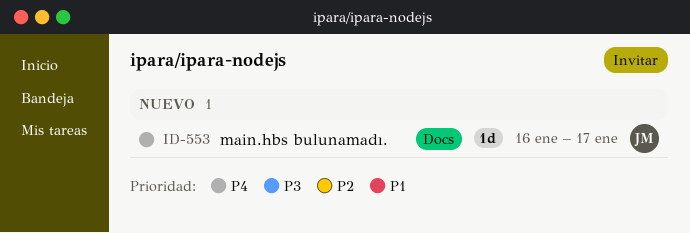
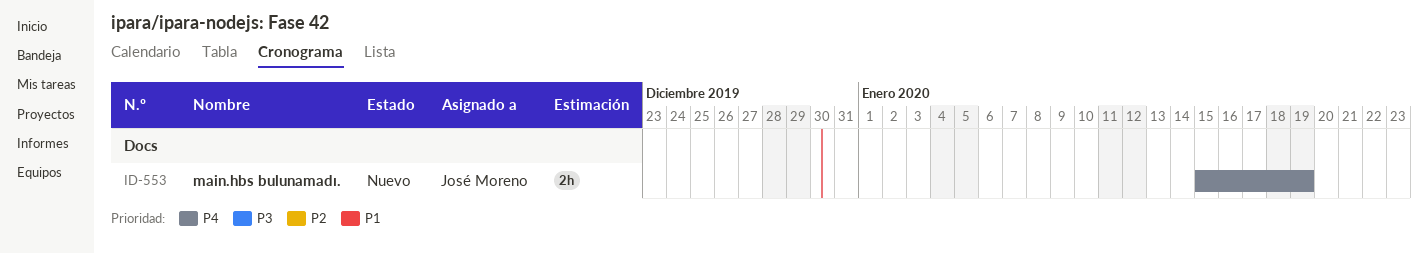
ID-553, estimate: 1d -> 2h
ID-553, start: Jan 16 -> Jan 15
ID-553, due: Jan 17 -> Jan 19

